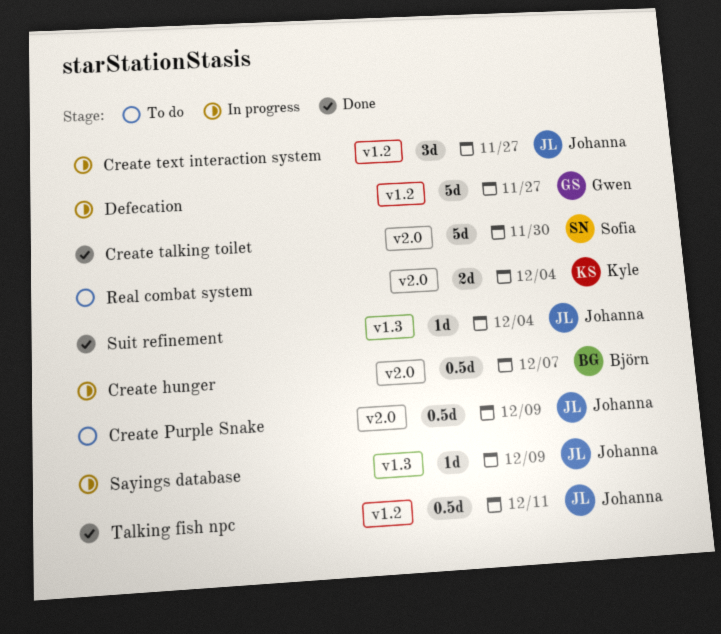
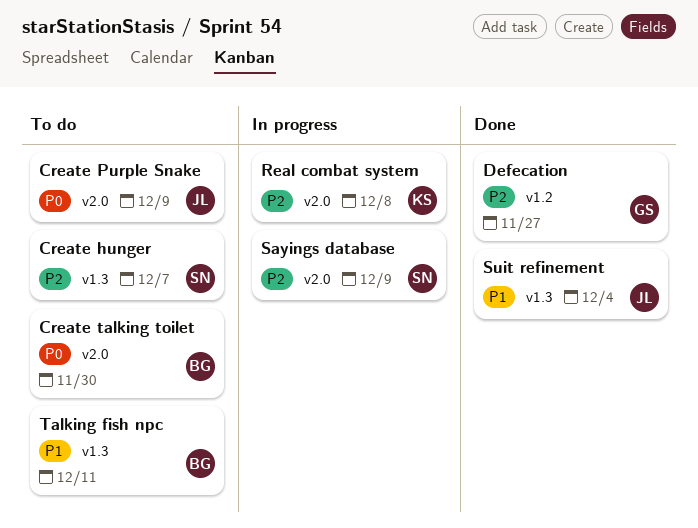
Create hunger, status: In progress -> To do
Create hunger, owner: Björn -> Sofia
Create hunger, label: v2.0 -> v1.3
Create talking toilet, status: Done -> To do
Create talking toilet, owner: Sofia -> Björn
Create text interaction system: present -> none
Defecation, status: In progress -> Done
Real combat system, status: To do -> In progress
Real combat system, due: Dec 4 -> Dec 8
Sayings database, owner: Johanna -> Sofia
Sayings database, label: v1.3 -> v2.0
Talking fish npc, status: Done -> To do
Talking fish npc, owner: Johanna -> Björn
Talking fish npc, label: v1.2 -> v1.3

